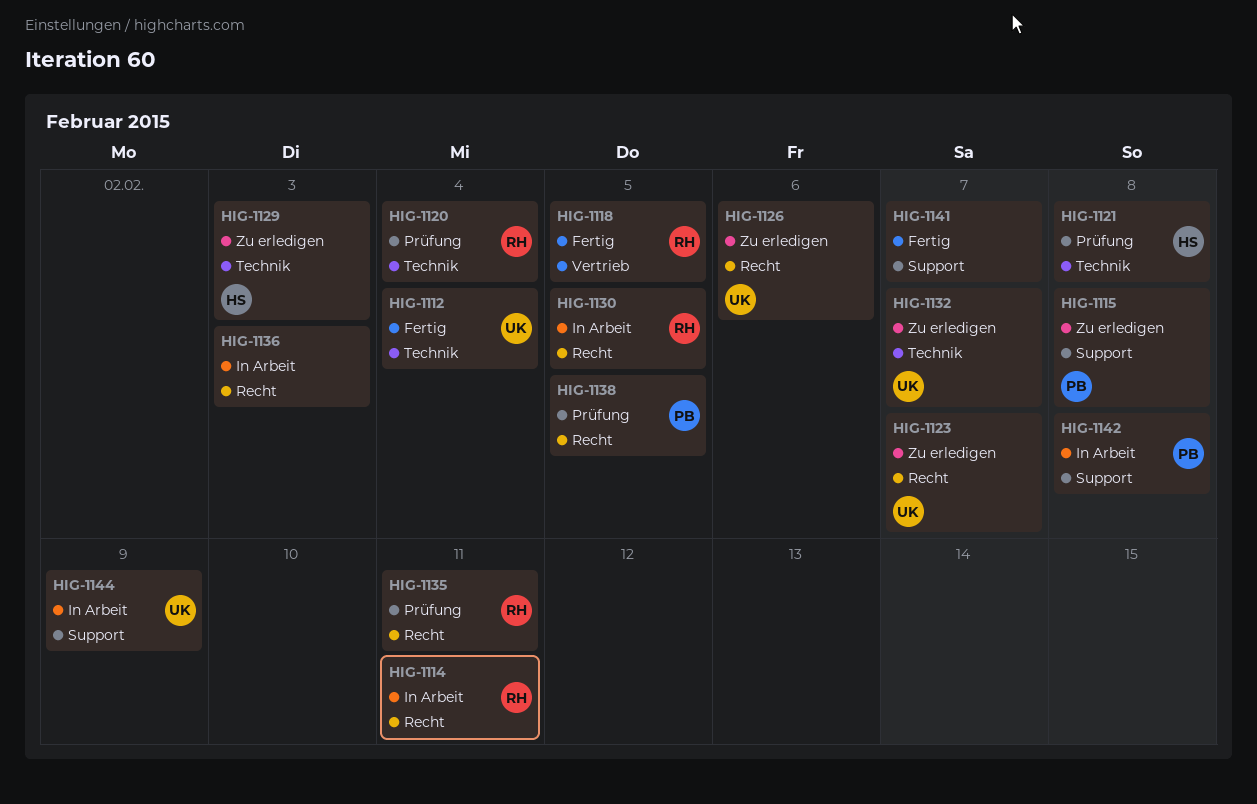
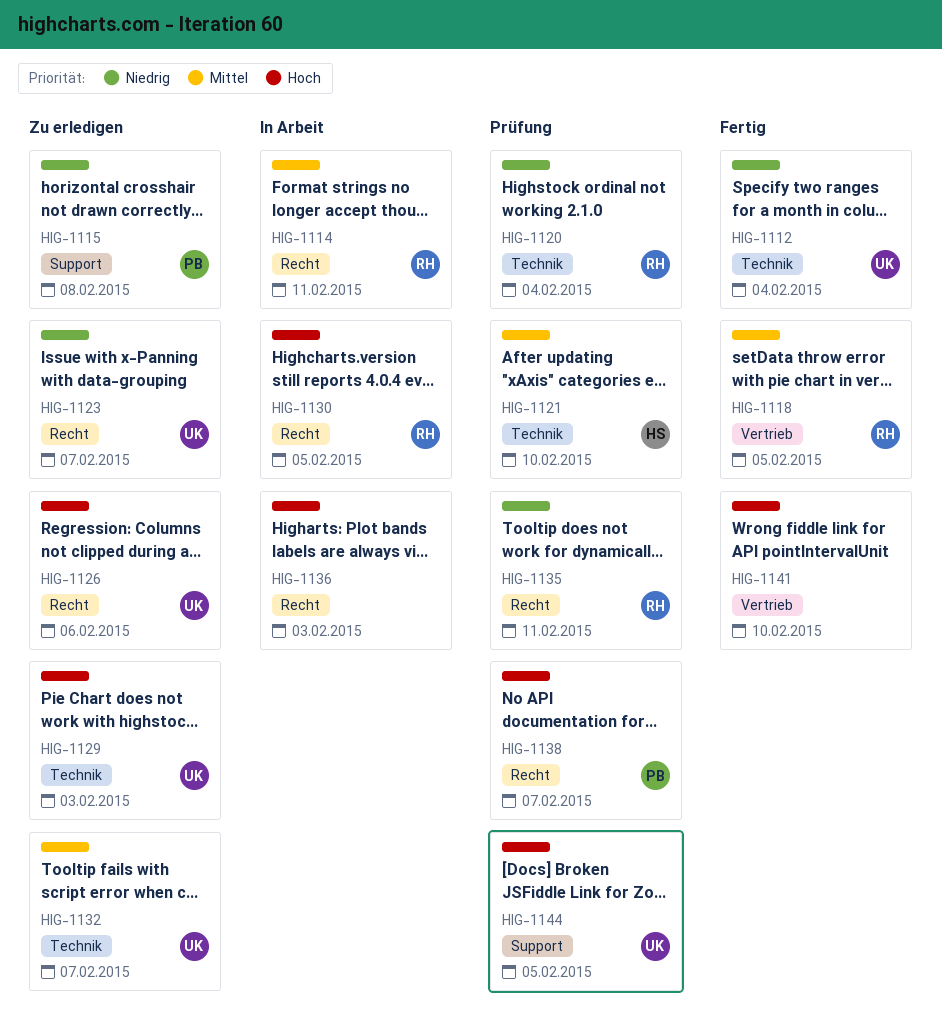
HIG-1121, due: Feb 8 -> Feb 10
HIG-1129, owner: HS -> UK
HIG-1138, due: Feb 5 -> Feb 7
HIG-1141, label: Support -> Vertrieb
HIG-1141, due: Feb 7 -> Feb 10
HIG-1142: present -> none
HIG-1144, status: In Arbeit -> Prüfung
HIG-1144, due: Feb 9 -> Feb 5

